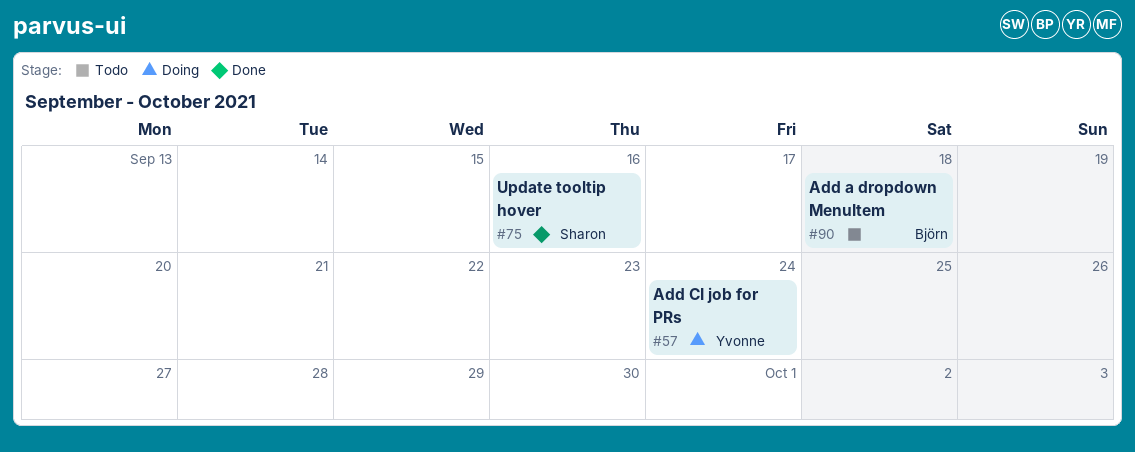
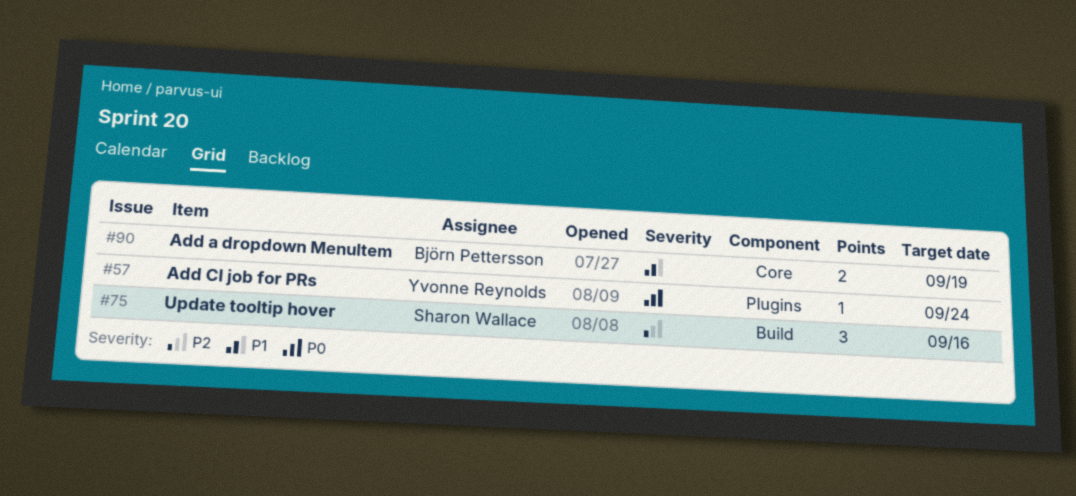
#90, due: Sep 18 -> Sep 19

